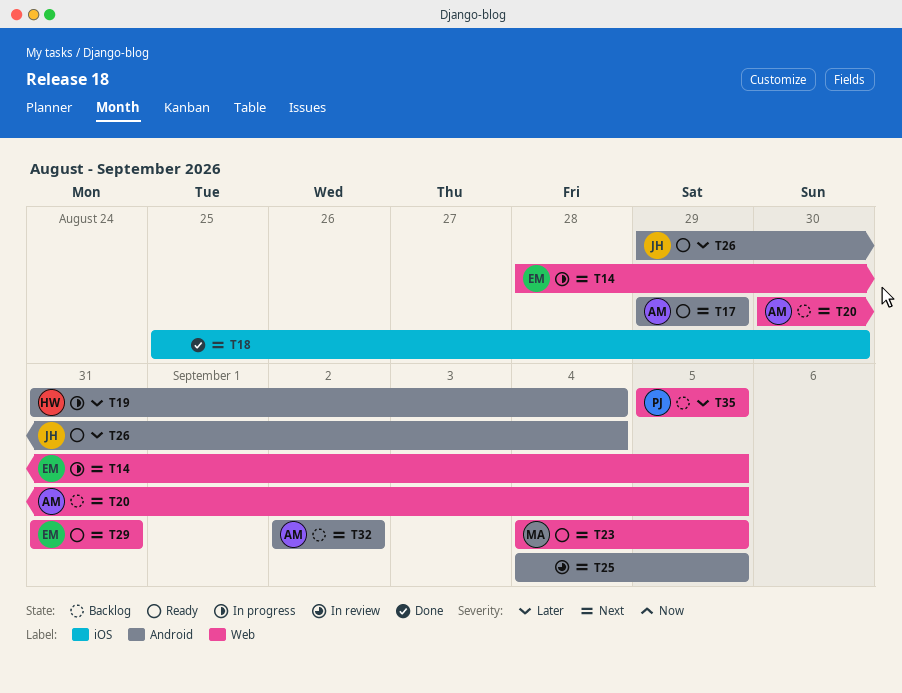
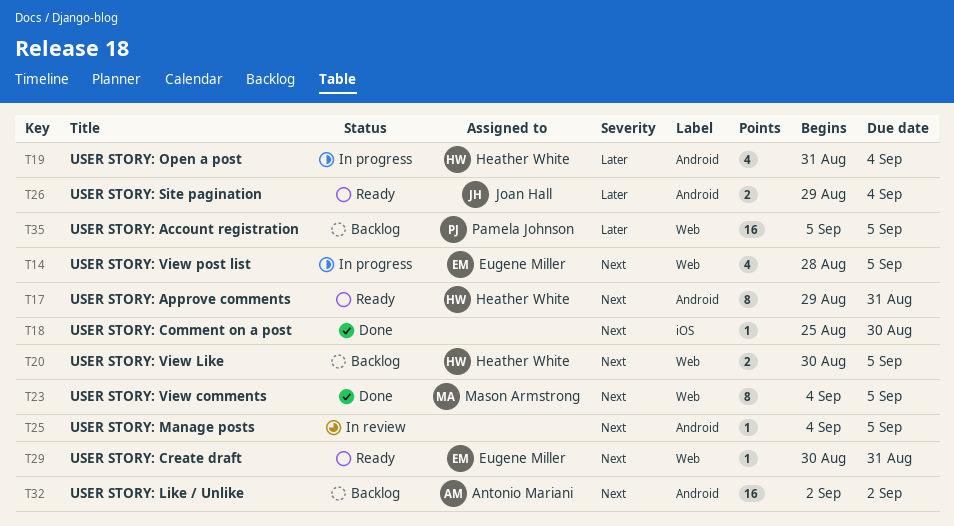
T17, owner: Antonio Mariani -> Heather White
T17, due: Aug 29 -> Aug 31
T20, owner: Antonio Mariani -> Heather White
T23, status: Ready -> Done
T29, start: Aug 31 -> Aug 30

